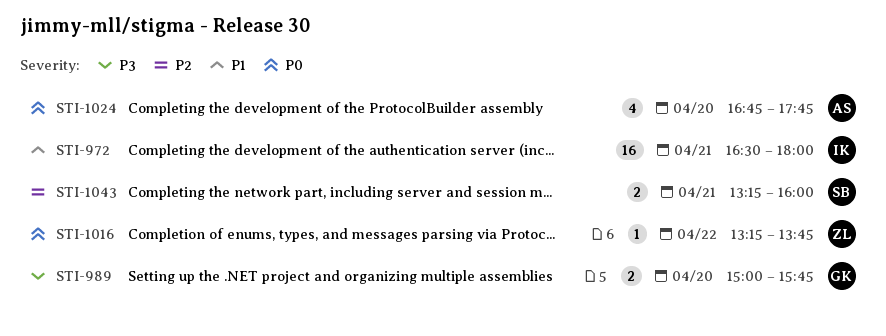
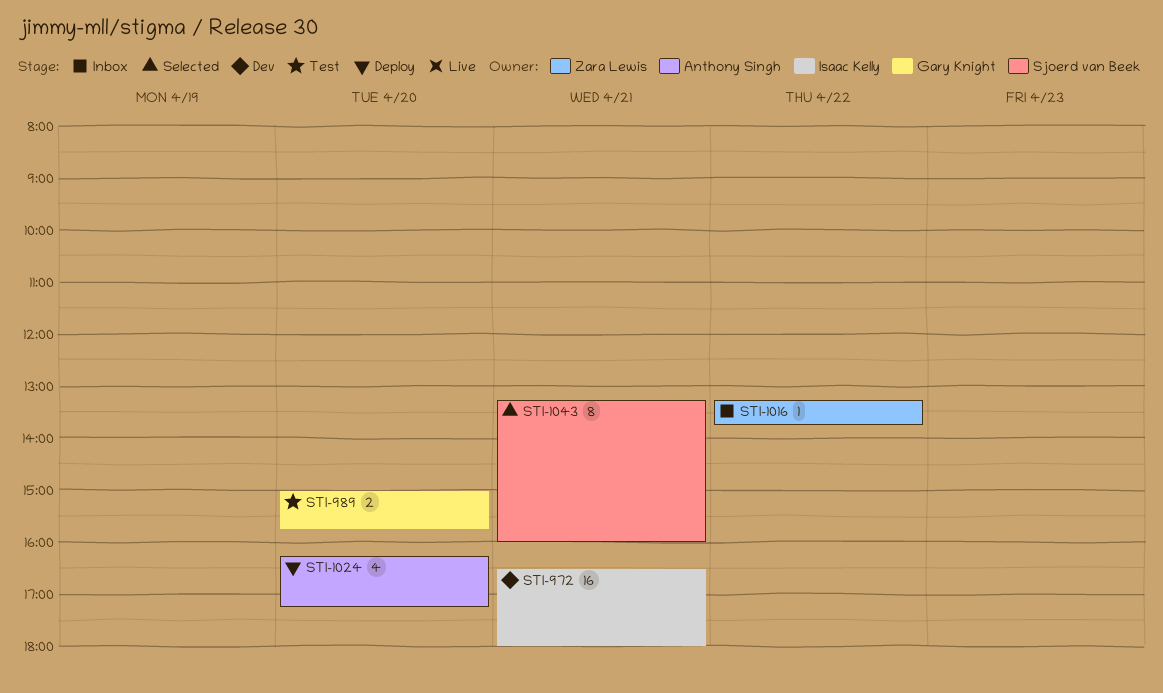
STI-1024, begins: 16:45 -> 16:15
STI-1024, ends: 17:45 -> 17:15
STI-1043, estimate: 2 -> 8

